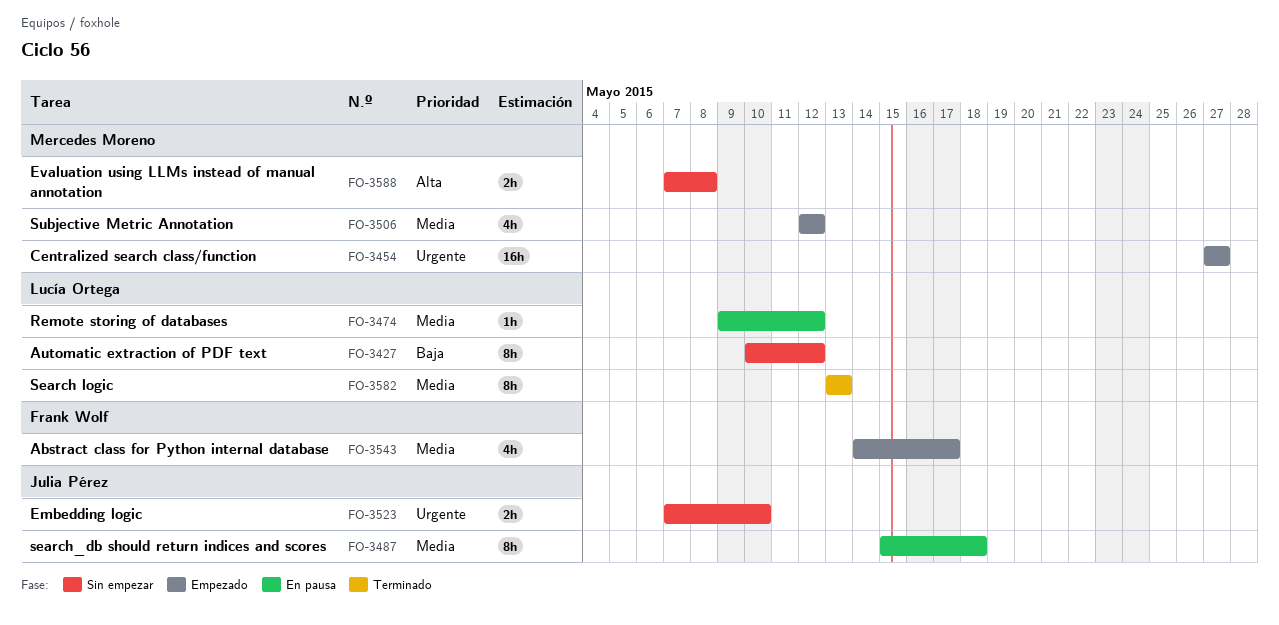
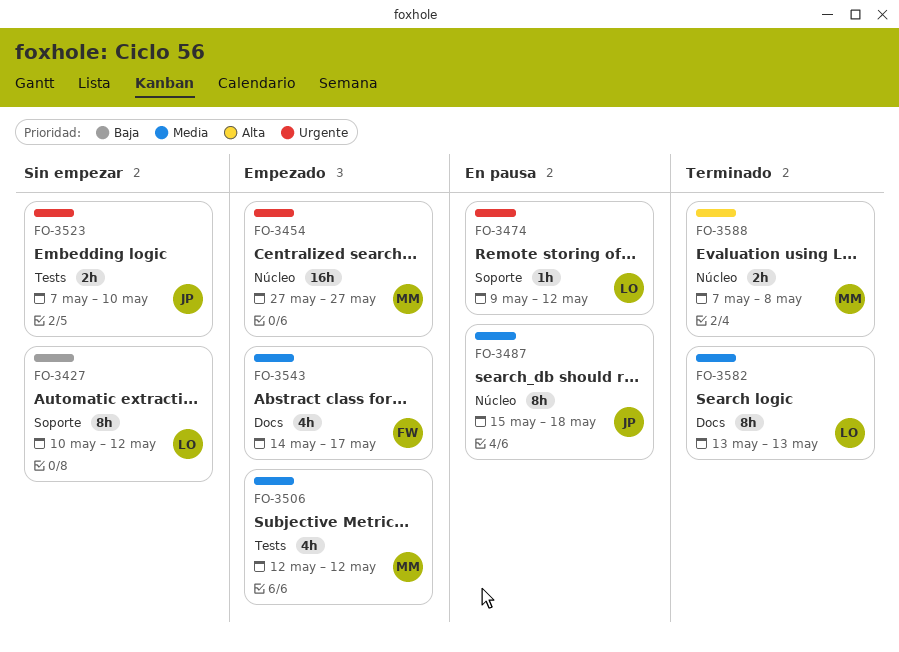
FO-3474, priority: Media -> Urgente
FO-3588, status: Sin empezar -> Terminado

